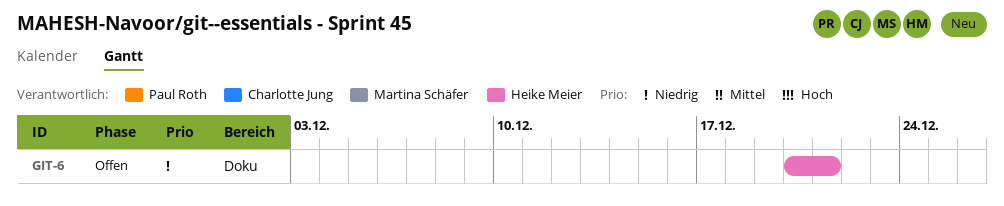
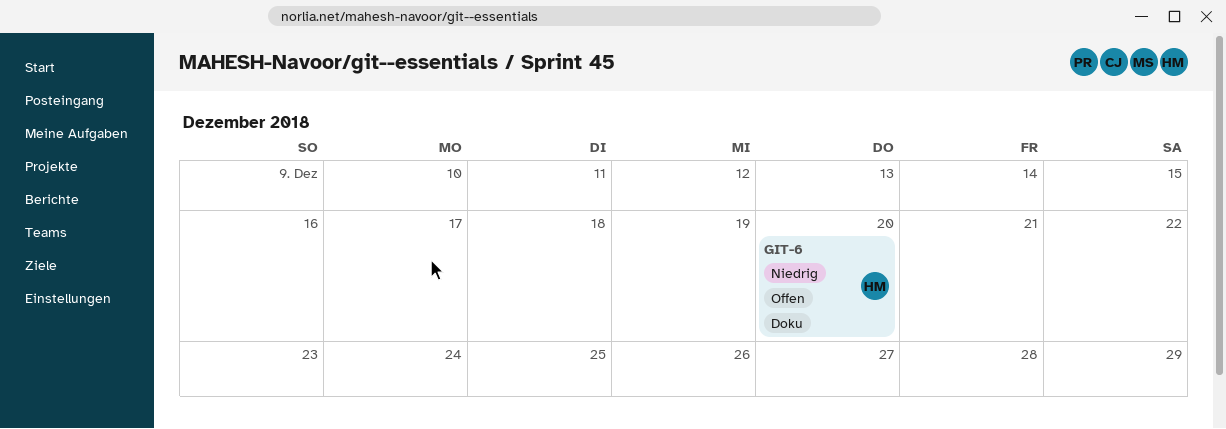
GIT-6, due: Dec 21 -> Dec 20

